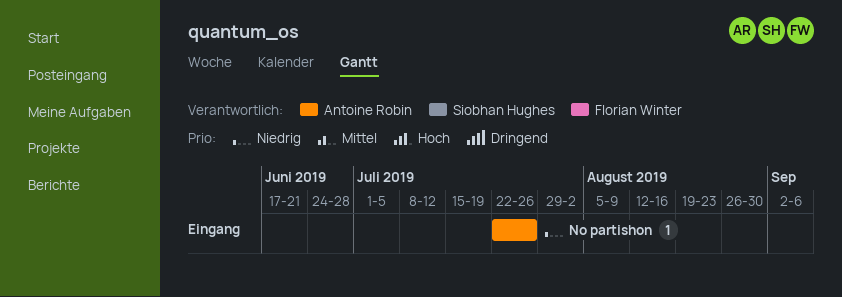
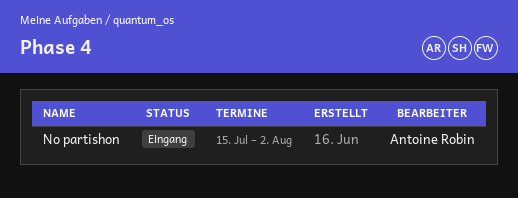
No partishon, start: Jul 22 -> Jul 15
No partishon, due: Jul 26 -> Aug 2

